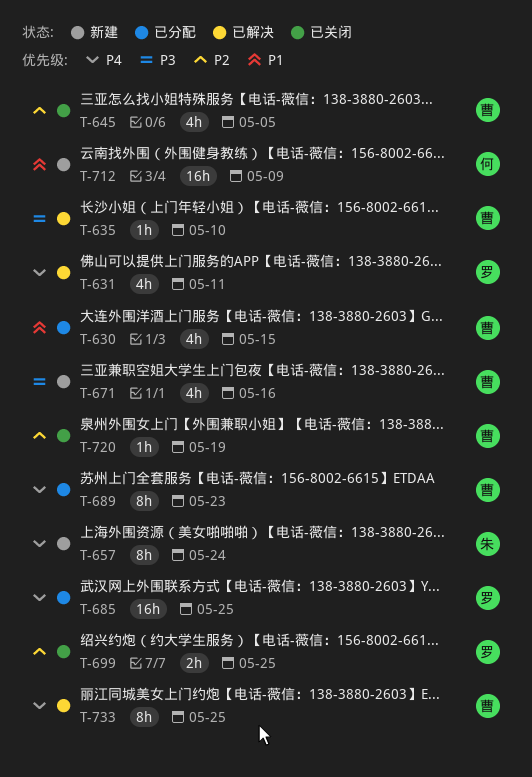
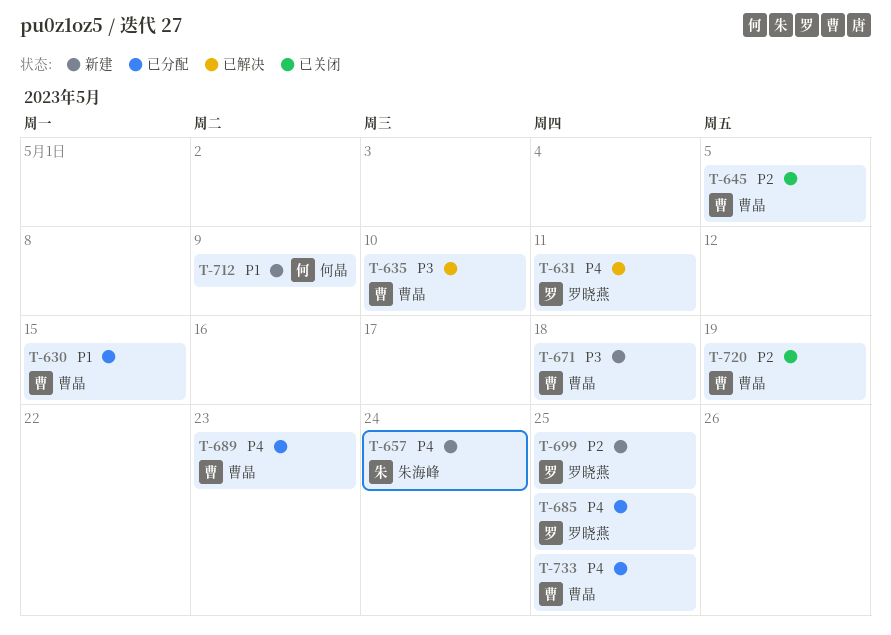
T-671, due: May 16 -> May 18
T-699, status: 已关闭 -> 新建
T-733, status: 已解决 -> 已分配

